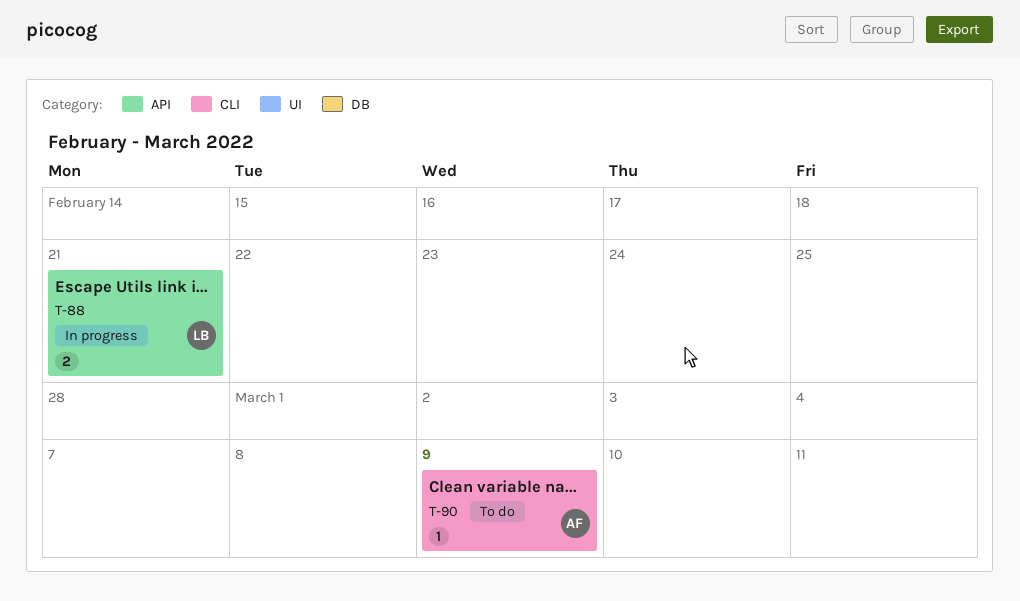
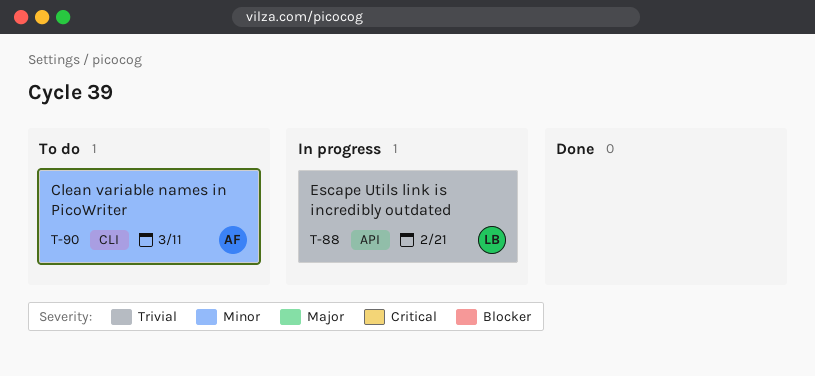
T-90, due: Mar 9 -> Mar 11

